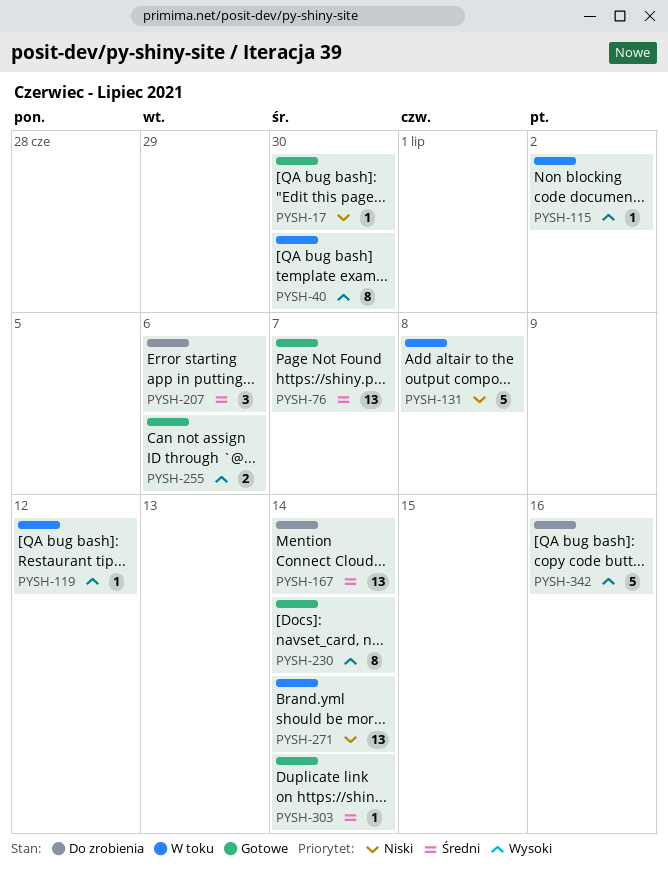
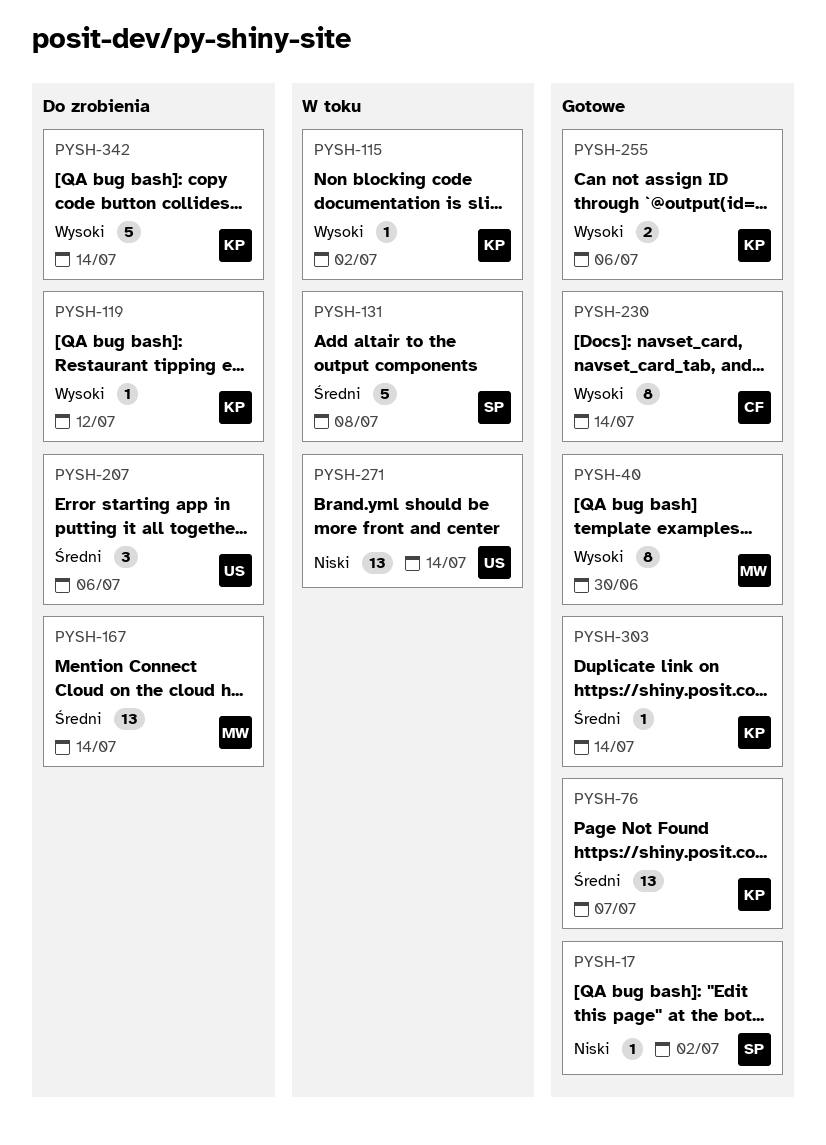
PYSH-17, due: Jun 30 -> Jul 2
PYSH-40, status: W toku -> Gotowe
PYSH-119, status: W toku -> Do zrobienia
PYSH-131, priority: Niski -> Średni
PYSH-342, due: Jul 16 -> Jul 14

